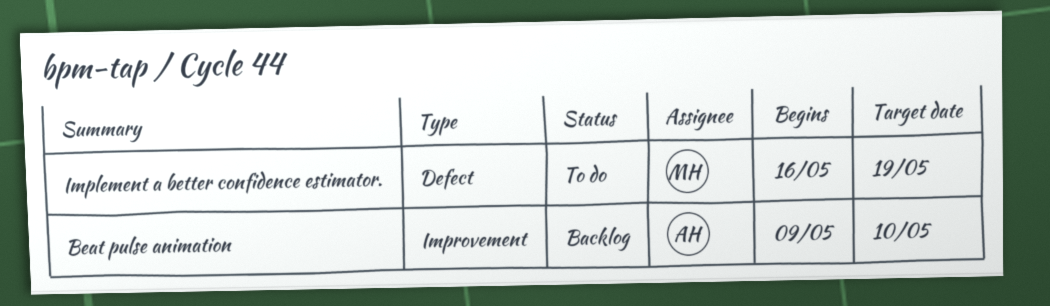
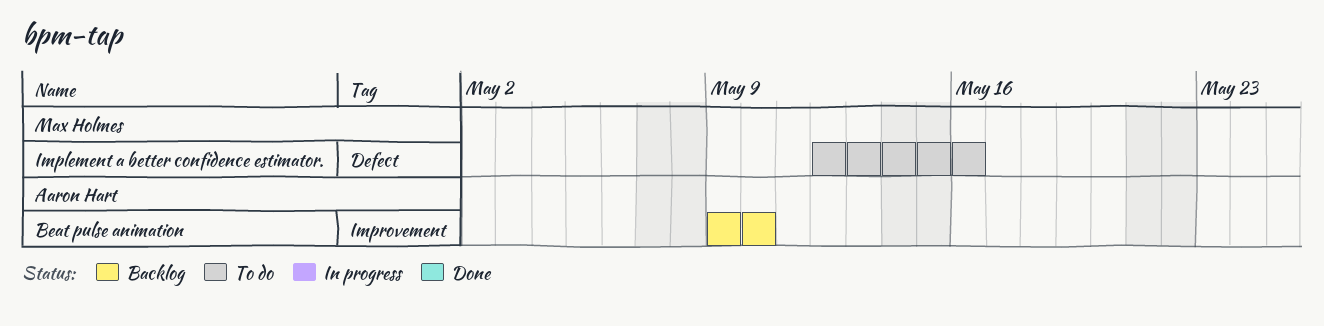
Implement a better confidence estimator., start: May 16 -> May 12
Implement a better confidence estimator., due: May 19 -> May 16

